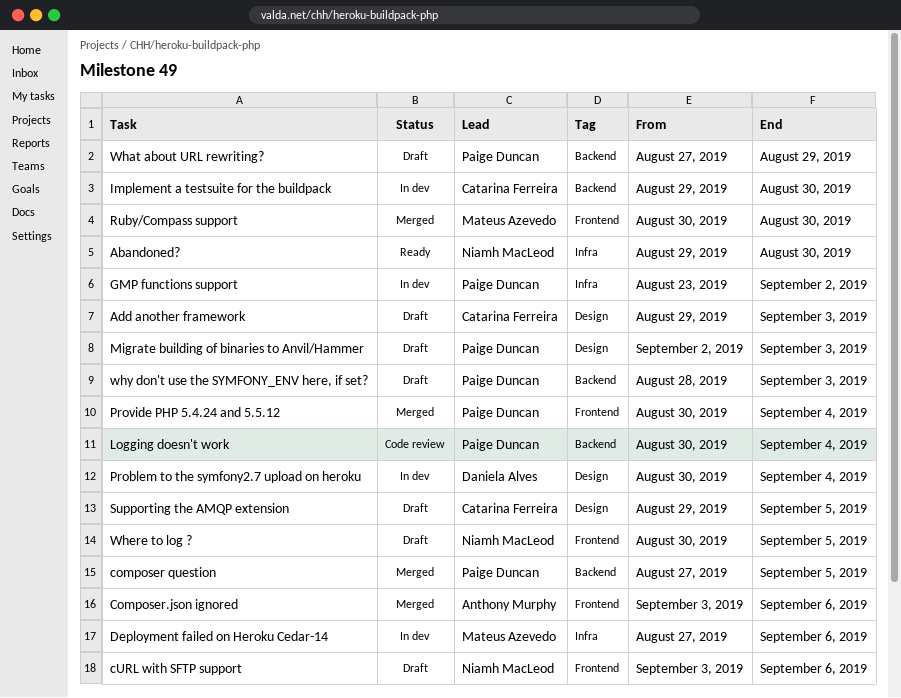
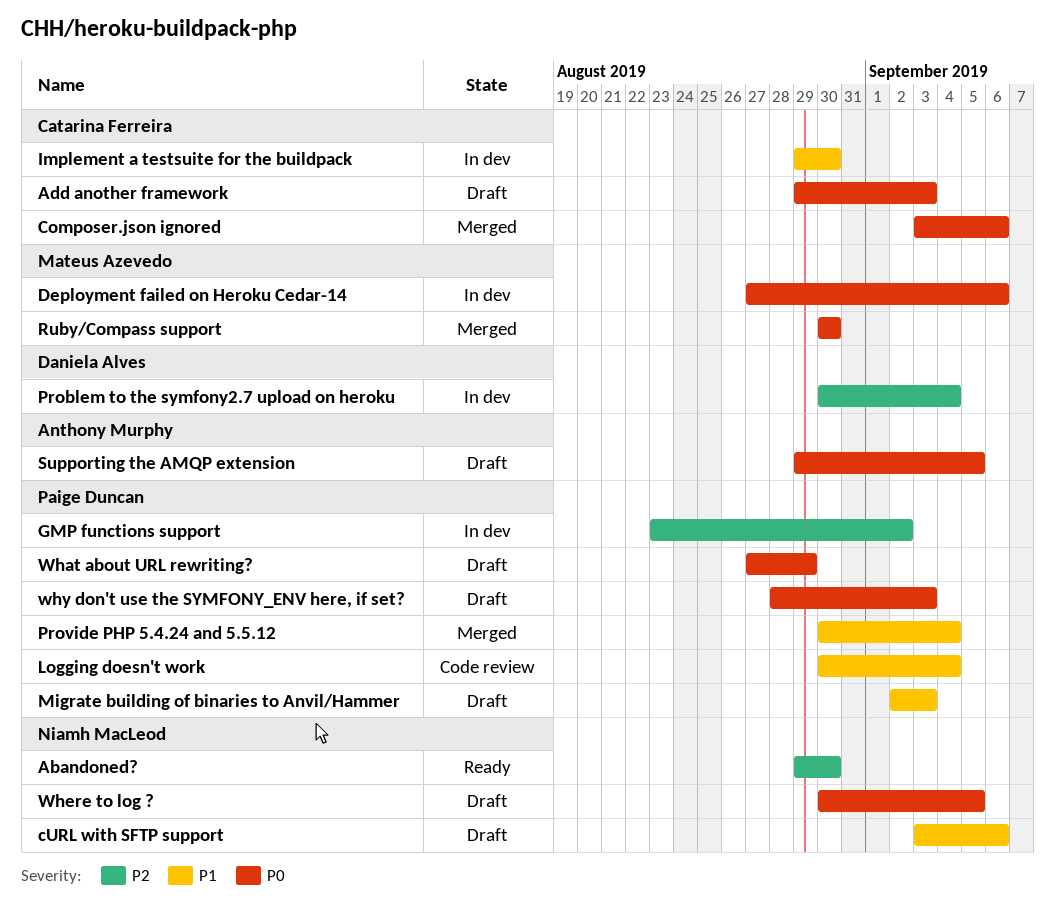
composer question: present -> none
Composer.json ignored, owner: Anthony Murphy -> Catarina Ferreira
Supporting the AMQP extension, owner: Catarina Ferreira -> Anthony Murphy

